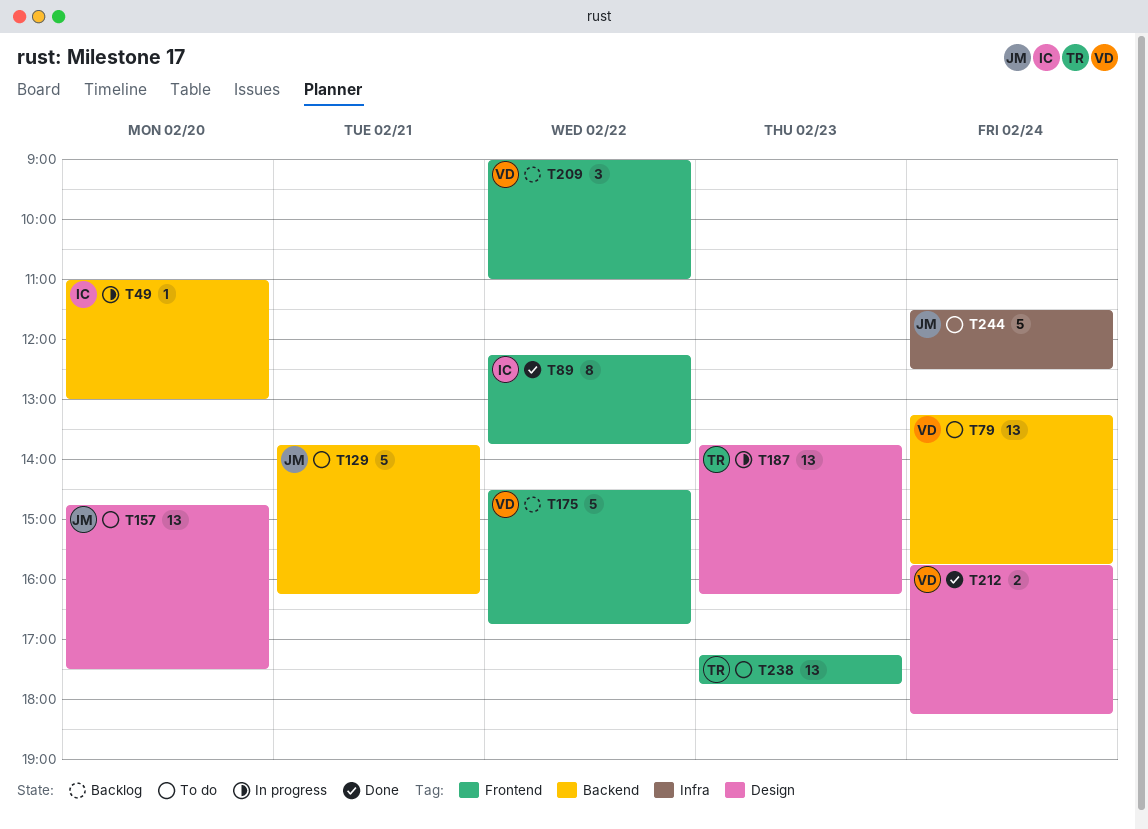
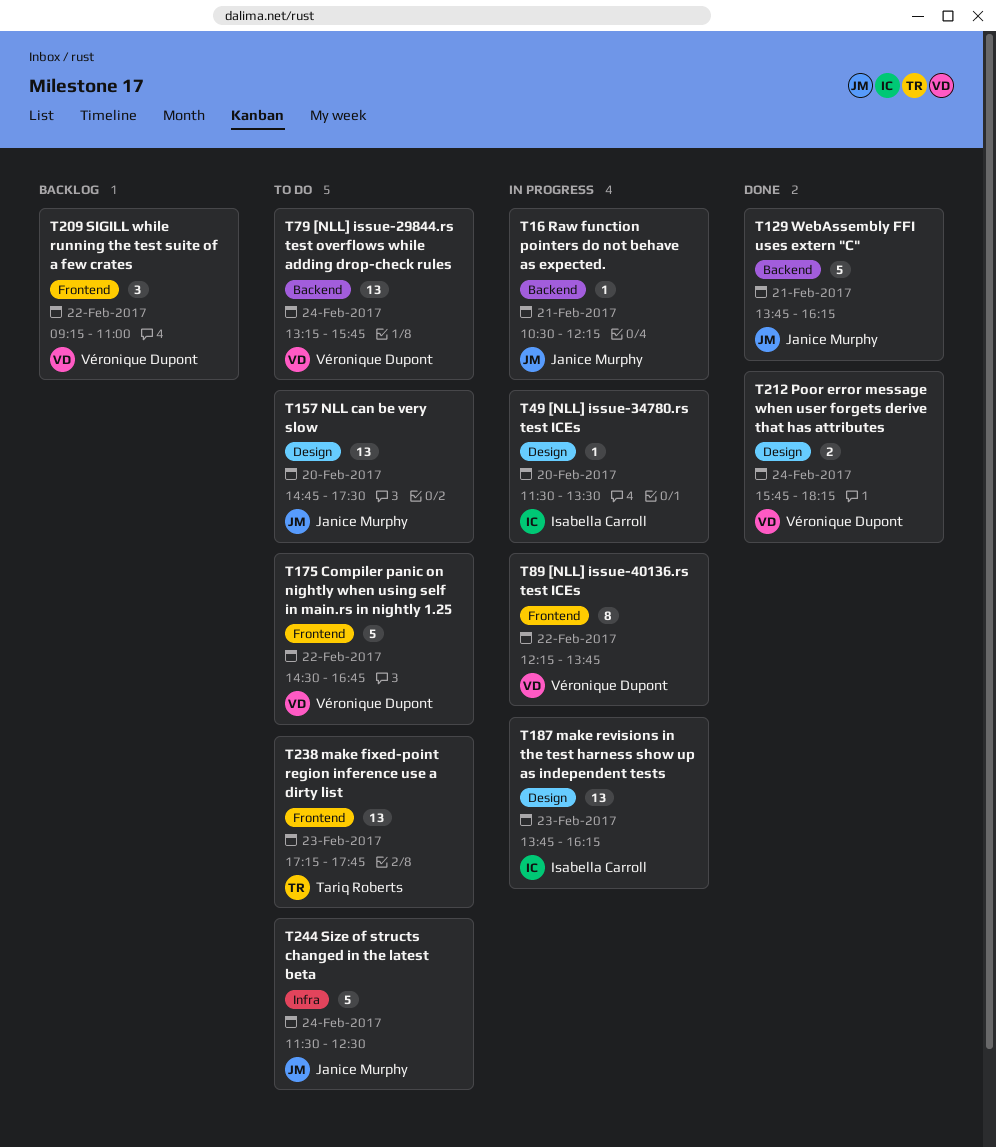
T16: none -> present
T49, label: Backend -> Design
T49, begins: 11:00 -> 11:30
T49, ends: 13:00 -> 13:30
T89, status: Done -> In progress
T89, owner: Isabella Carroll -> Véronique Dupont
T129, status: To do -> Done
T175, status: Backlog -> To do
T187, owner: Tariq Roberts -> Isabella Carroll
T209, begins: 09:00 -> 09:15

